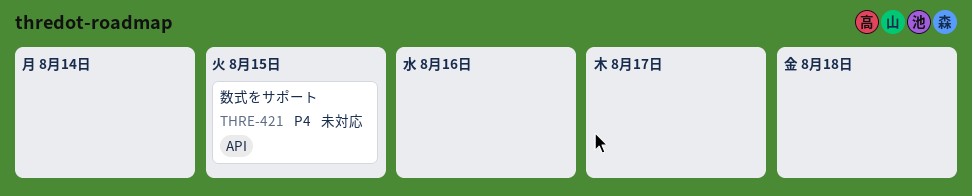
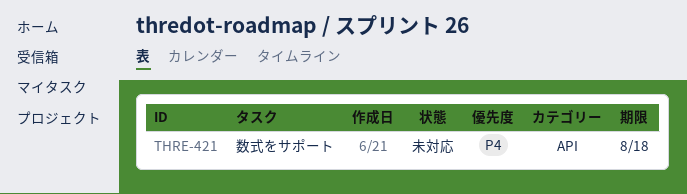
THRE-421, due: Aug 15 -> Aug 18

